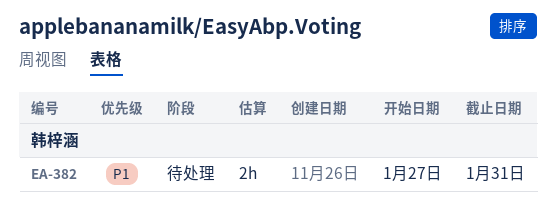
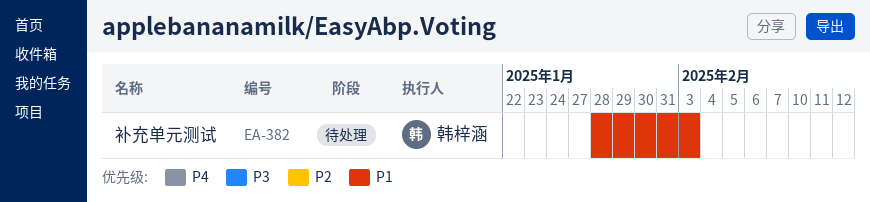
EA-382, start: Jan 27 -> Jan 28
EA-382, due: Jan 31 -> Feb 3

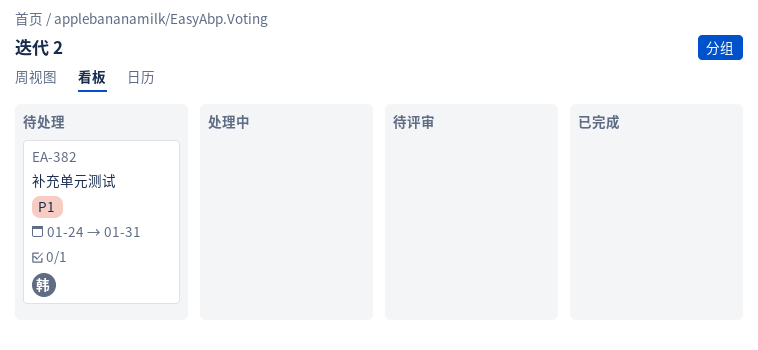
EA-382, start: Jan 28 -> Jan 24
EA-382, due: Feb 3 -> Jan 31

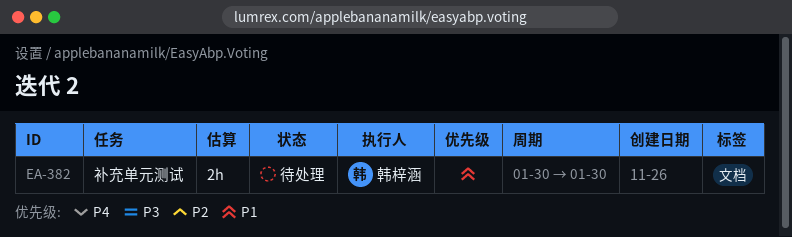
EA-382, start: Jan 24 -> Jan 30
EA-382, due: Jan 31 -> Jan 30

